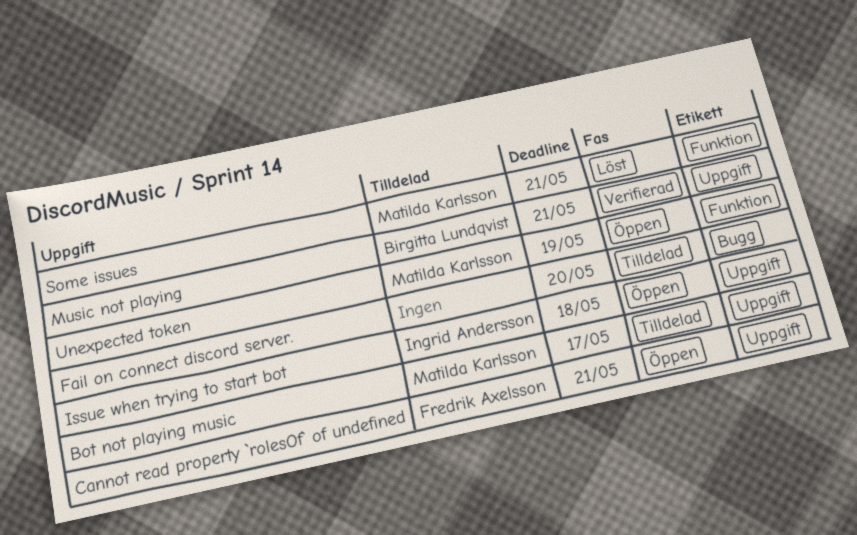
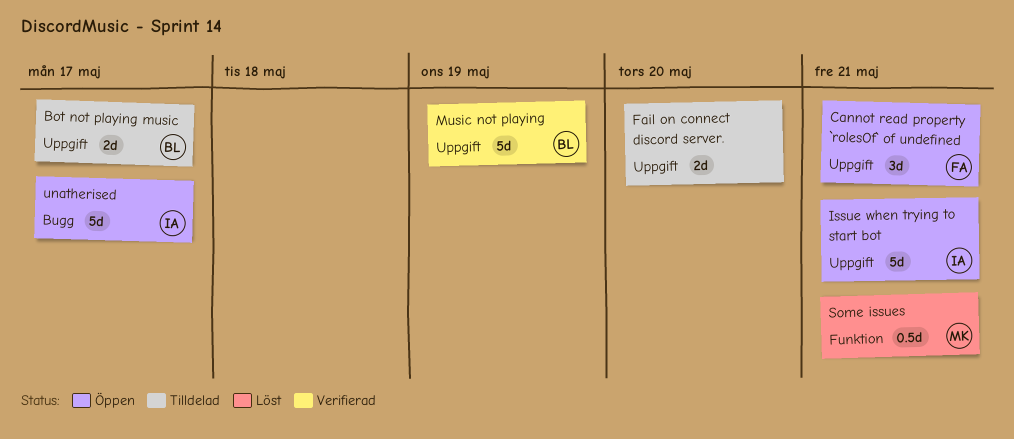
Bot not playing music, owner: Matilda Karlsson -> Birgitta Lundqvist
Fail on connect discord server., label: Bugg -> Uppgift
Issue when trying to start bot, due: May 18 -> May 21
Music not playing, due: May 21 -> May 19
unatherised: none -> present
Unexpected token: present -> none

